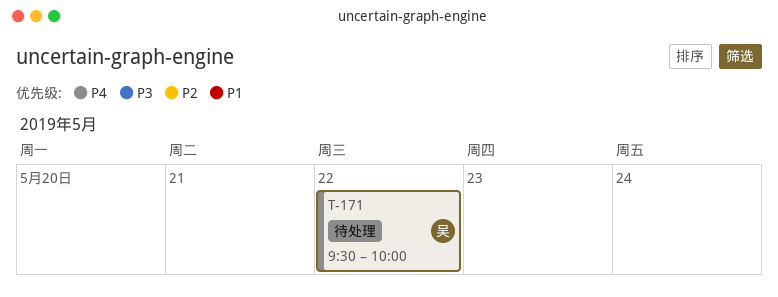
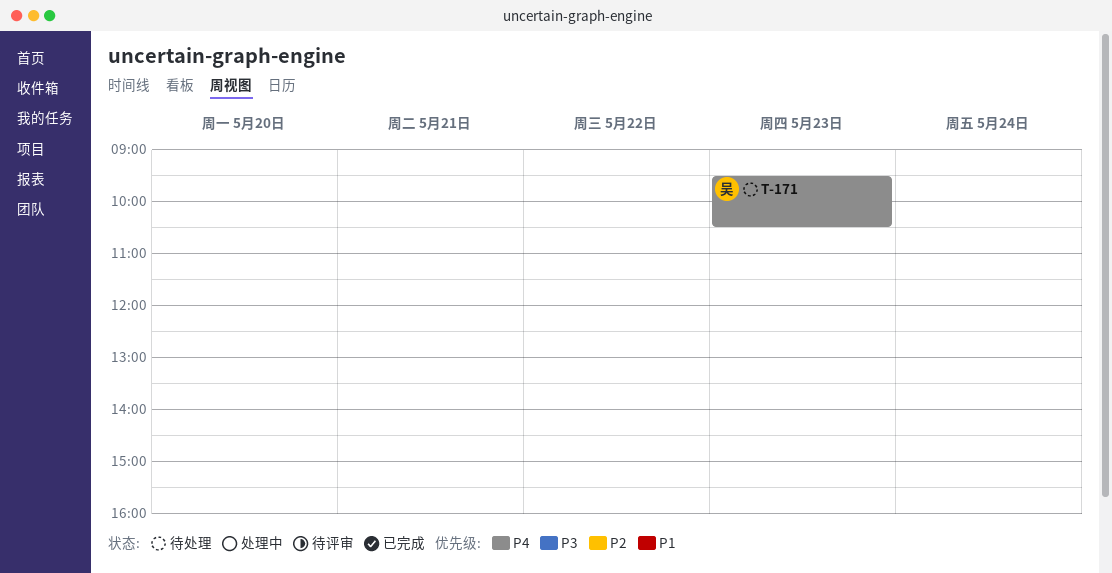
T-171, day: May 22 -> May 23
T-171, ends: 10:00 -> 10:30

